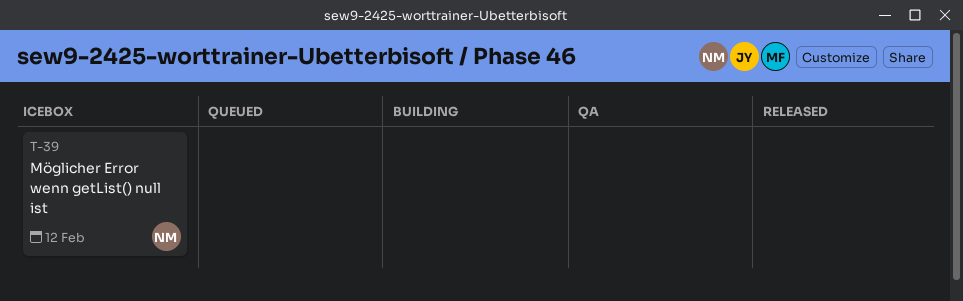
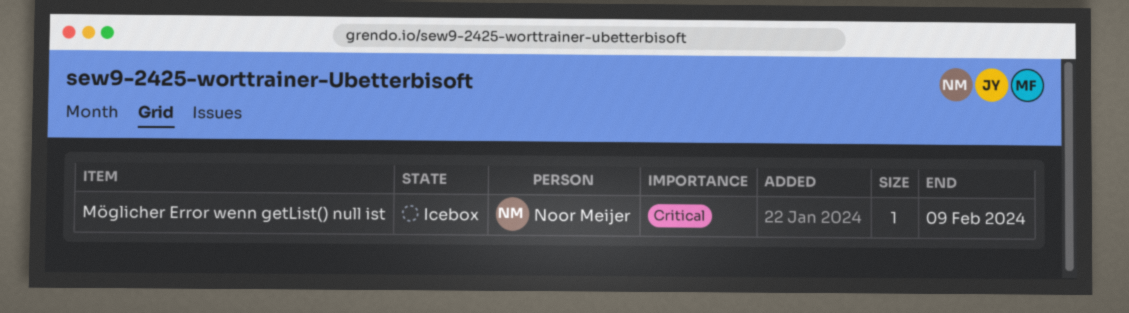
Möglicher Error wenn getList() null ist, due: Feb 12 -> Feb 9

